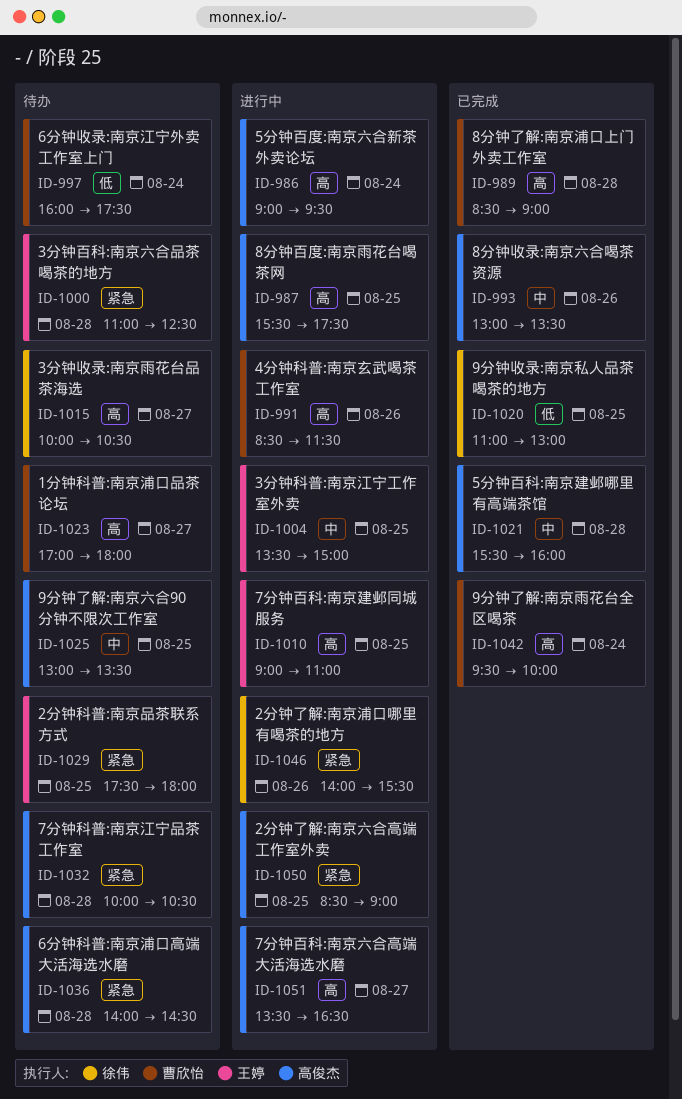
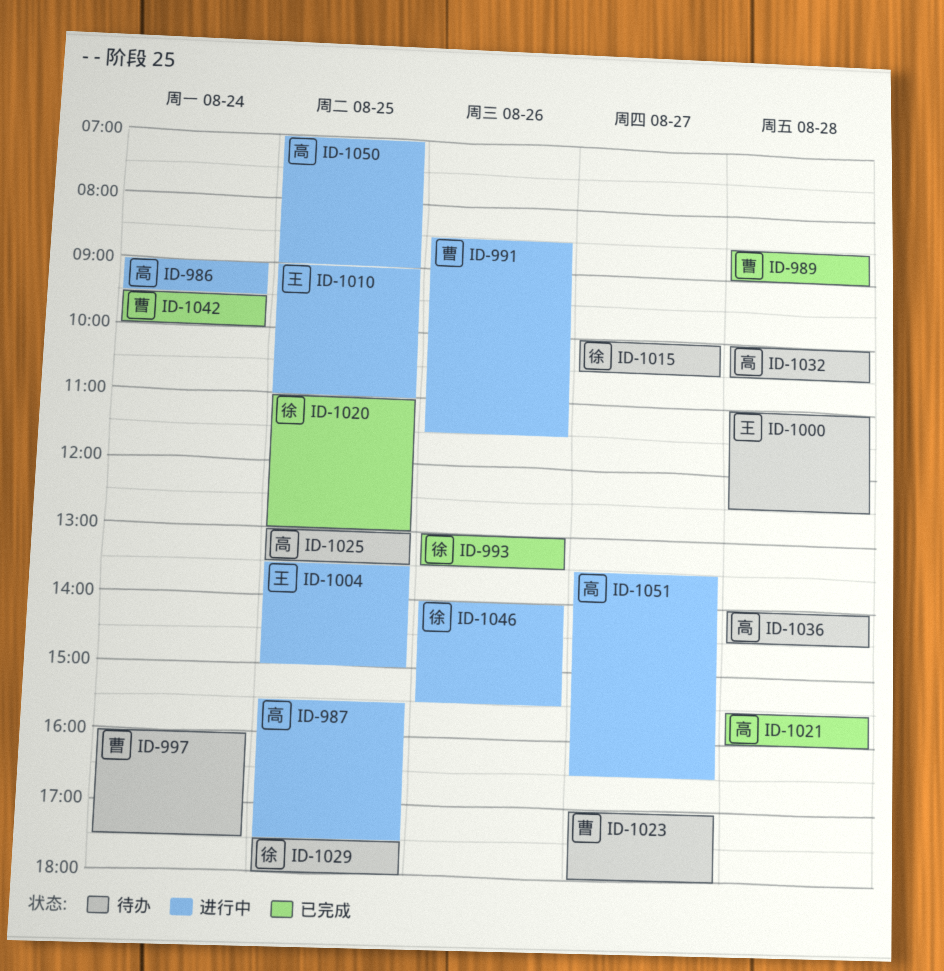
ID-993, owner: 高俊杰 -> 徐伟
ID-1029, owner: 王婷 -> 徐伟
ID-1050, begins: 08:30 -> 07:00

